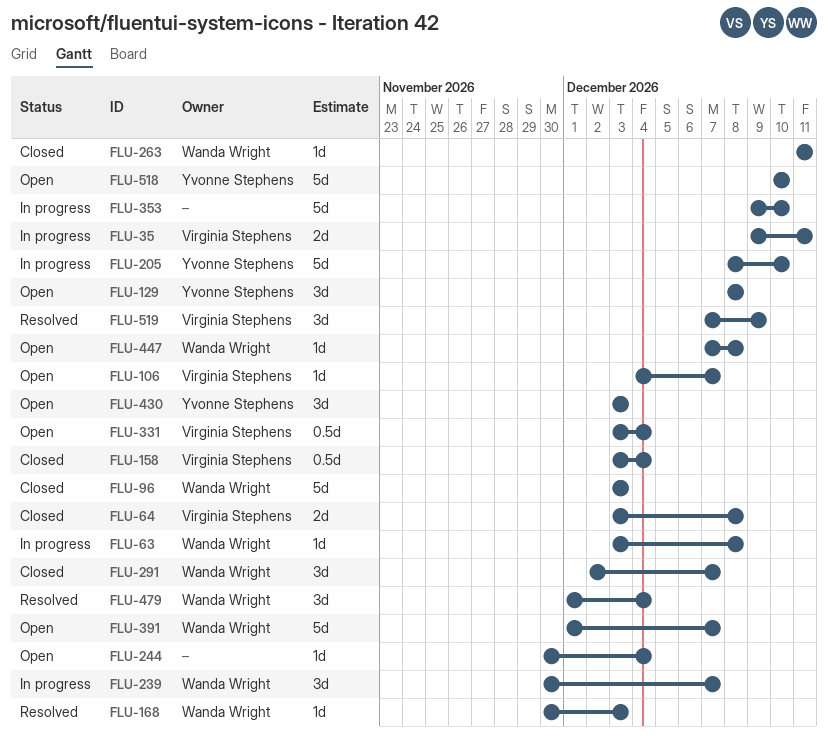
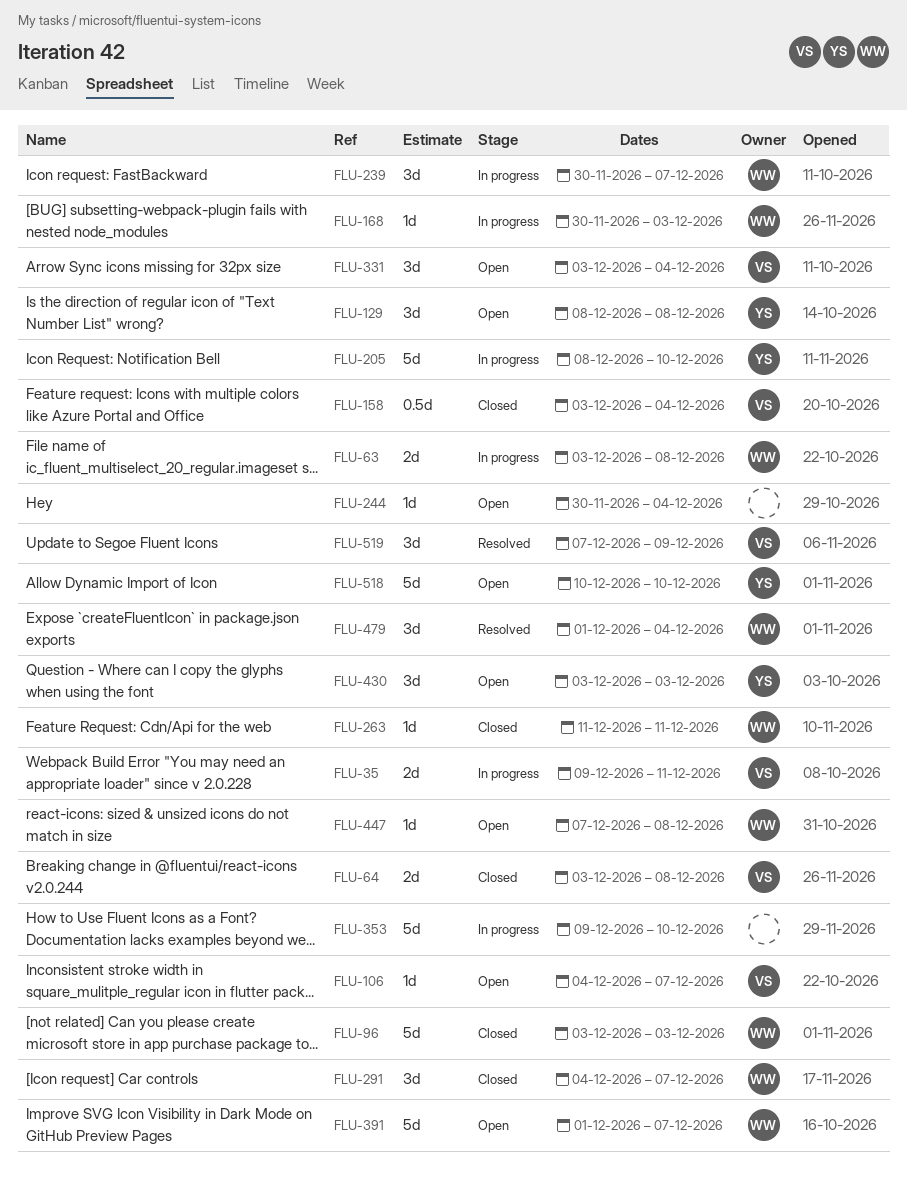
FLU-63, estimate: 1d -> 2d
FLU-168, status: Resolved -> In progress
FLU-291, start: Dec 2 -> Dec 4
FLU-331, estimate: 0.5d -> 3d

